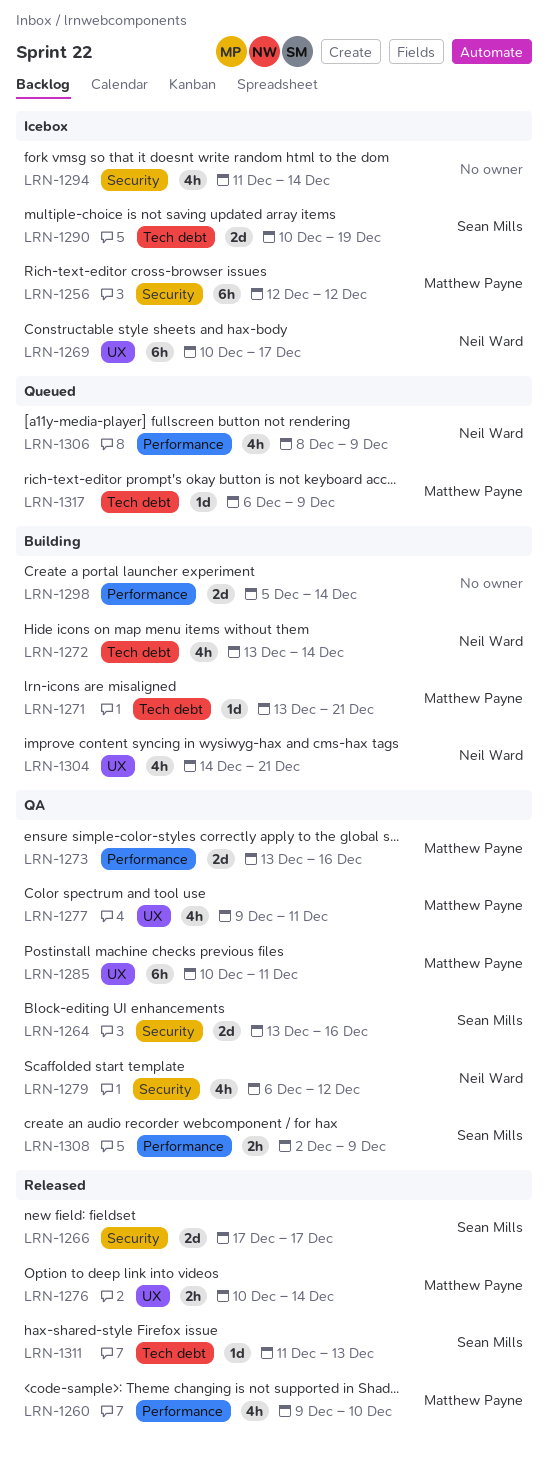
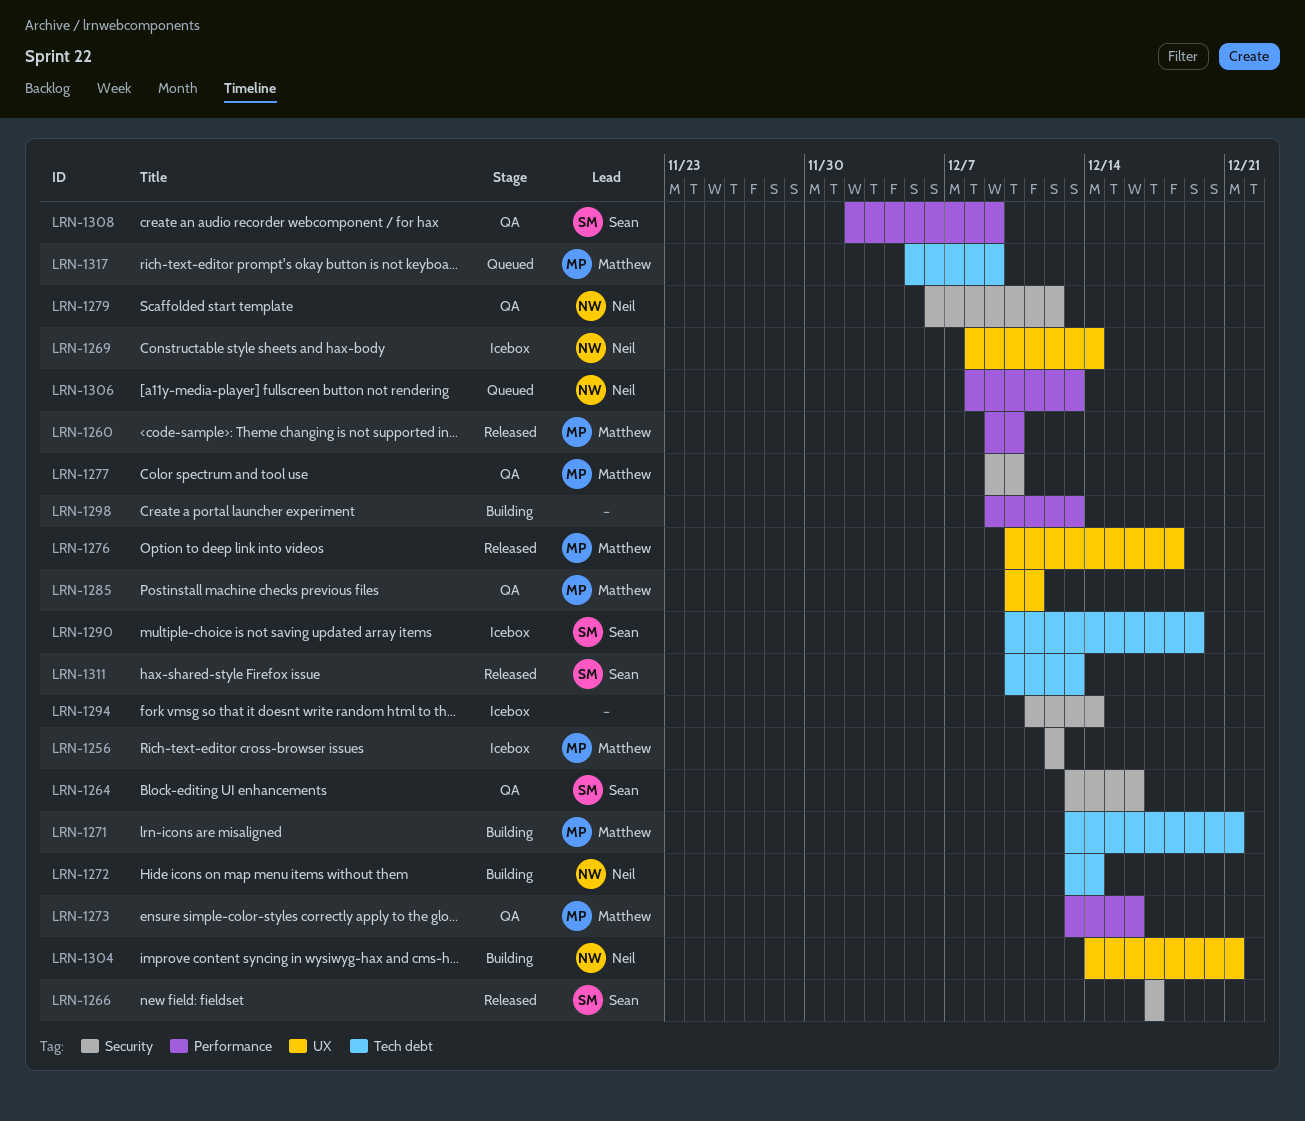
LRN-1269, start: Dec 10 -> Dec 8
LRN-1269, due: Dec 17 -> Dec 14
LRN-1276, due: Dec 14 -> Dec 18
LRN-1277, label: UX -> Security
LRN-1277, due: Dec 11 -> Dec 10
LRN-1298, start: Dec 5 -> Dec 9
LRN-1298, due: Dec 14 -> Dec 13
LRN-1306, due: Dec 9 -> Dec 13
LRN-1311, start: Dec 11 -> Dec 10
LRN-1317, start: Dec 6 -> Dec 5

